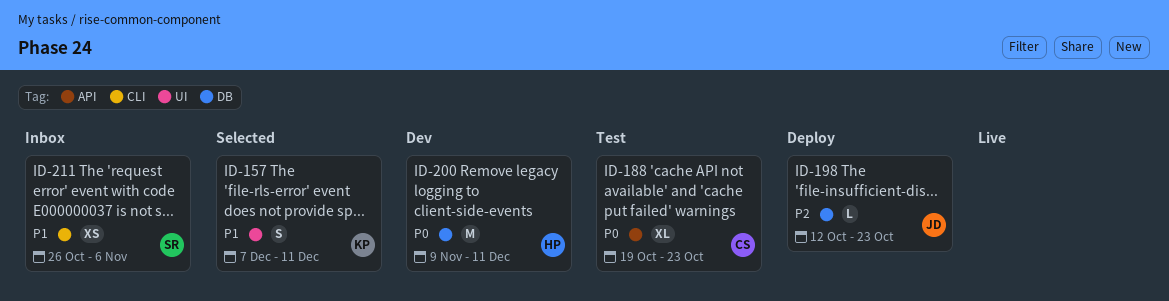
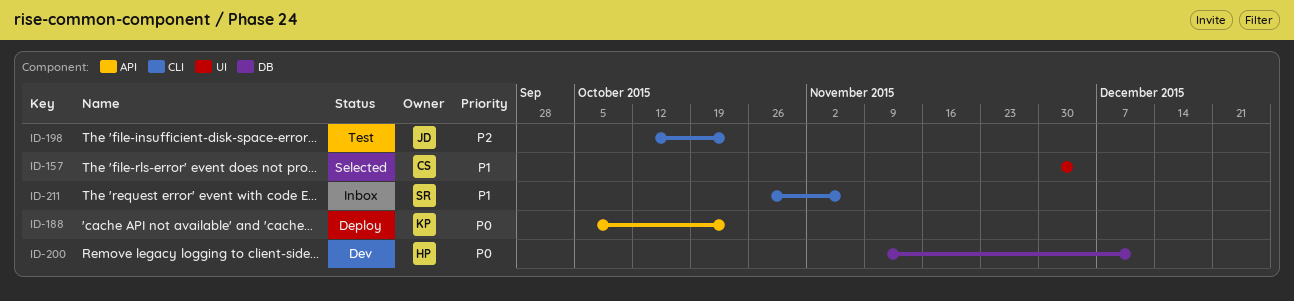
ID-157, owner: KP -> CS
ID-157, start: Dec 7 -> Nov 30
ID-157, due: Dec 11 -> Dec 4
ID-188, status: Test -> Deploy
ID-188, owner: CS -> KP
ID-188, start: Oct 19 -> Oct 5
ID-198, status: Deploy -> Test
ID-198, label: DB -> CLI

